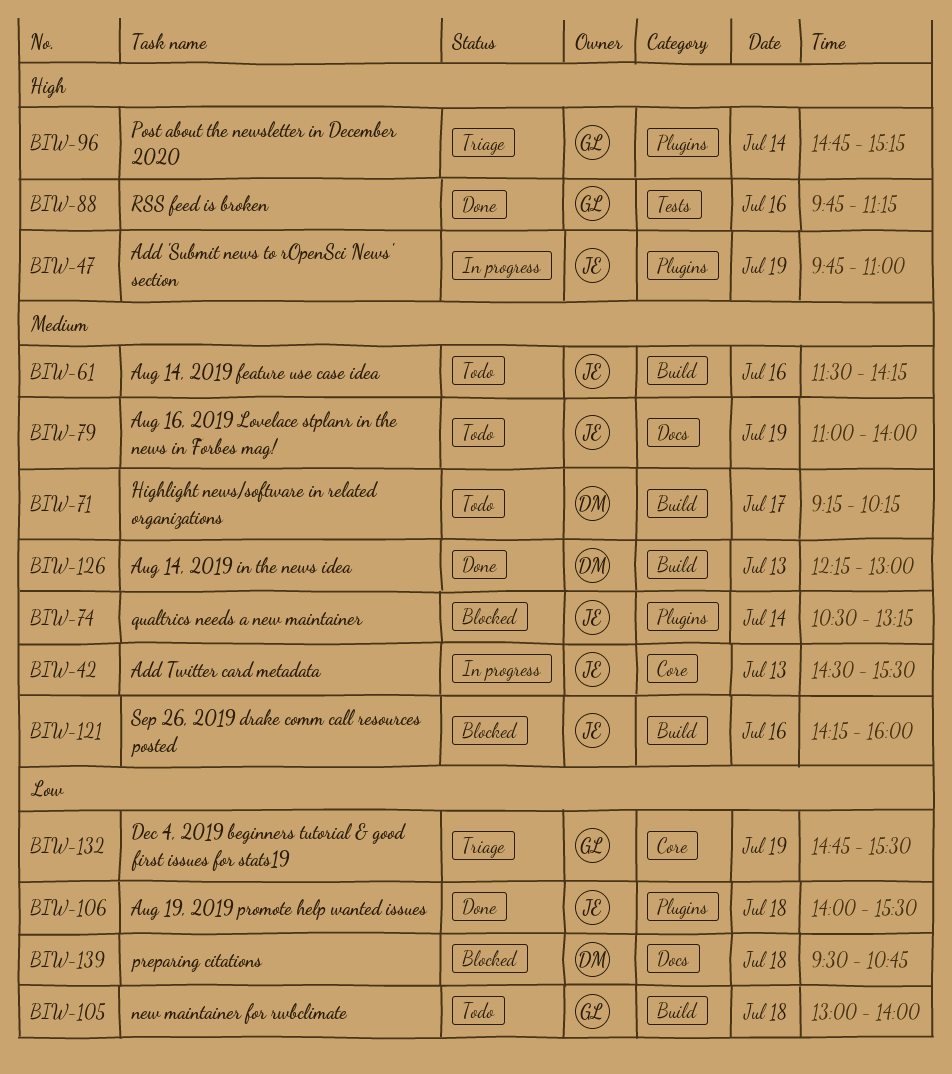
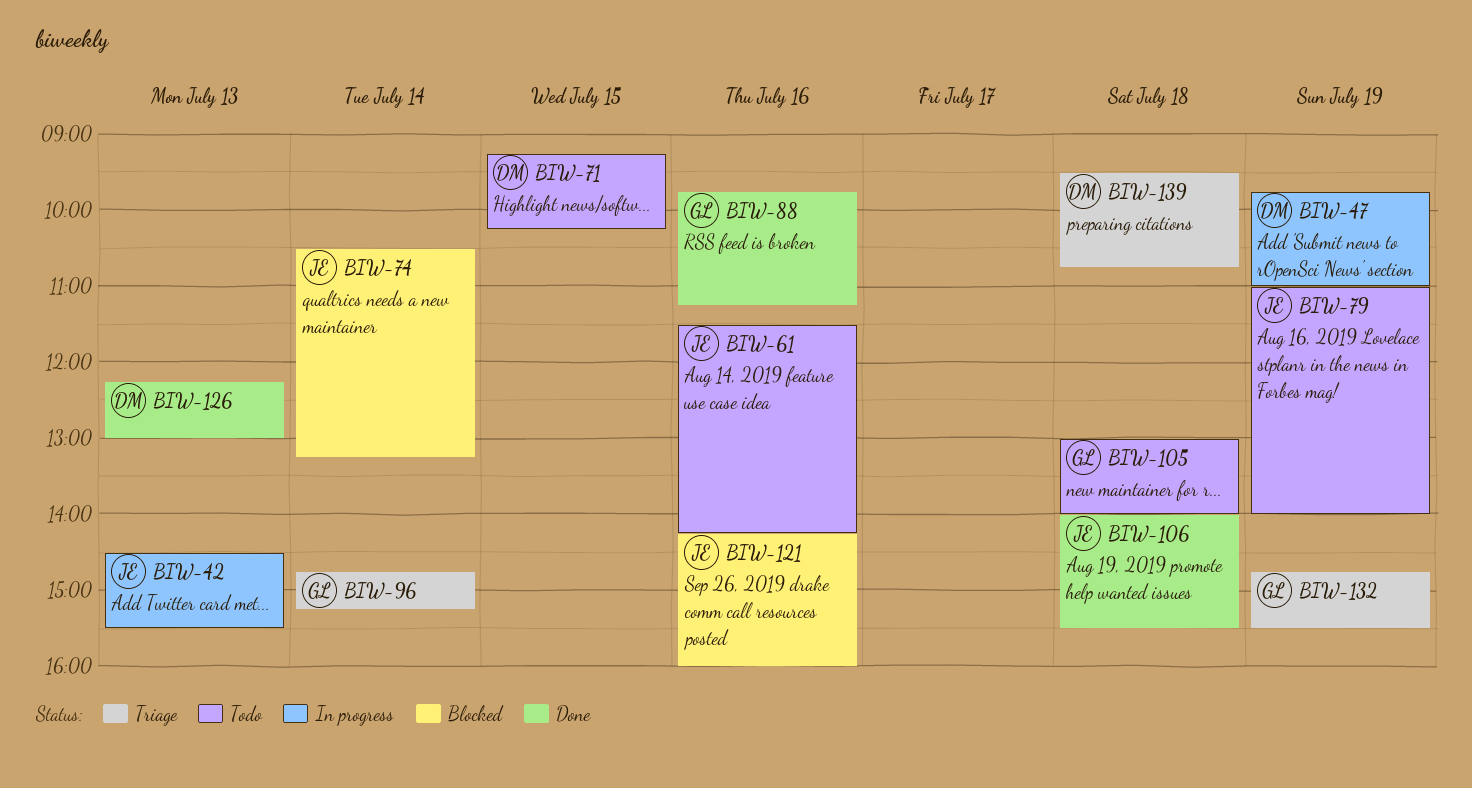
BIW-47, owner: JE -> DM
BIW-71, day: Jul 17 -> Jul 15
BIW-139, status: Blocked -> Triage

